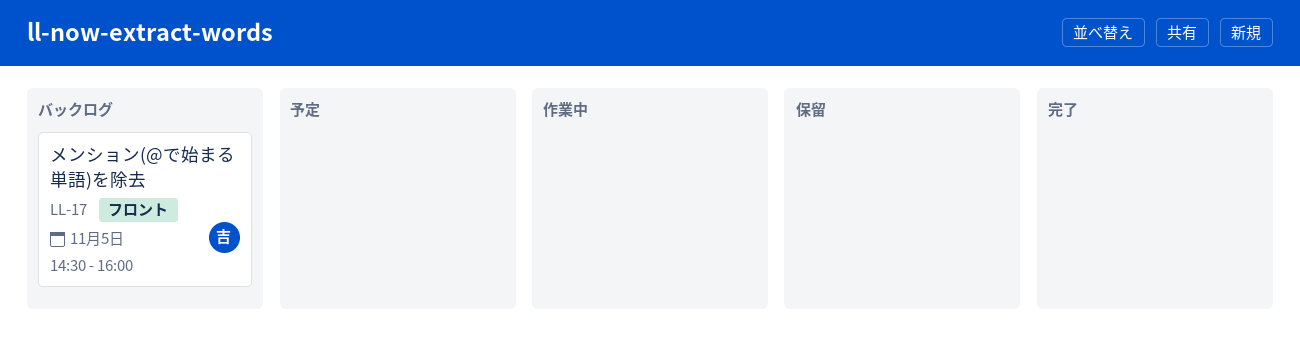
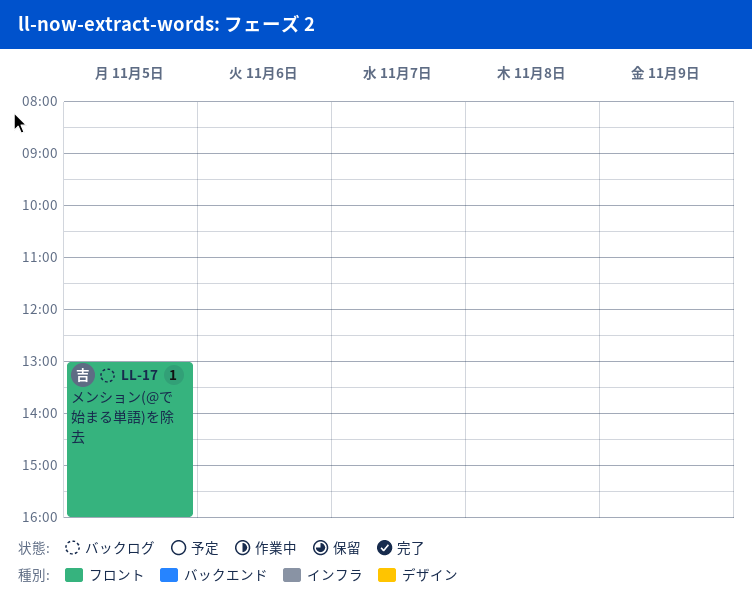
LL-17, begins: 14:30 -> 13:00

